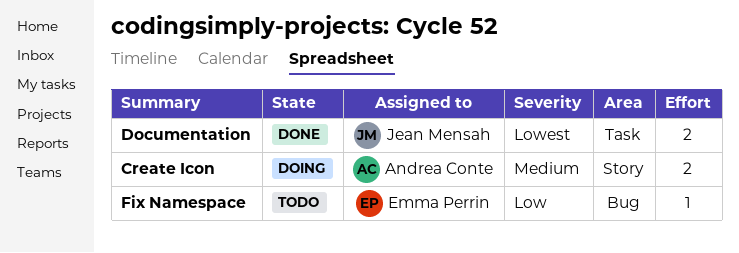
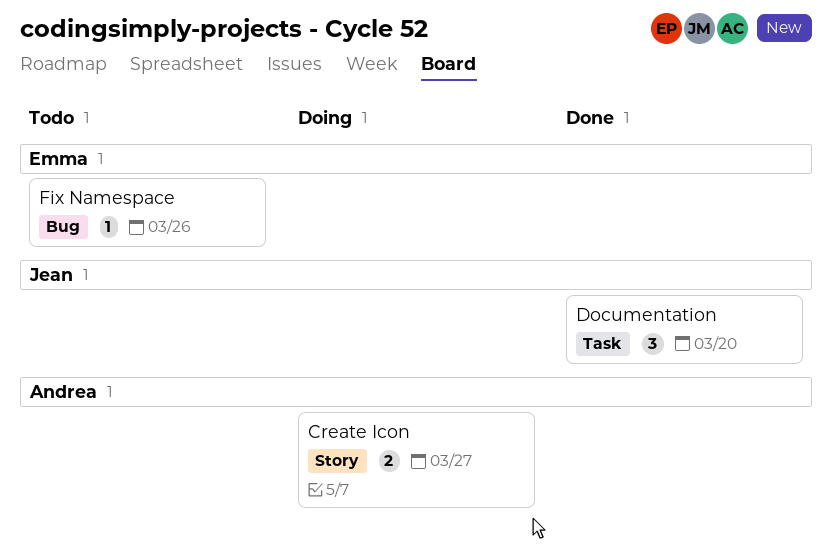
Documentation, estimate: 2 -> 3

